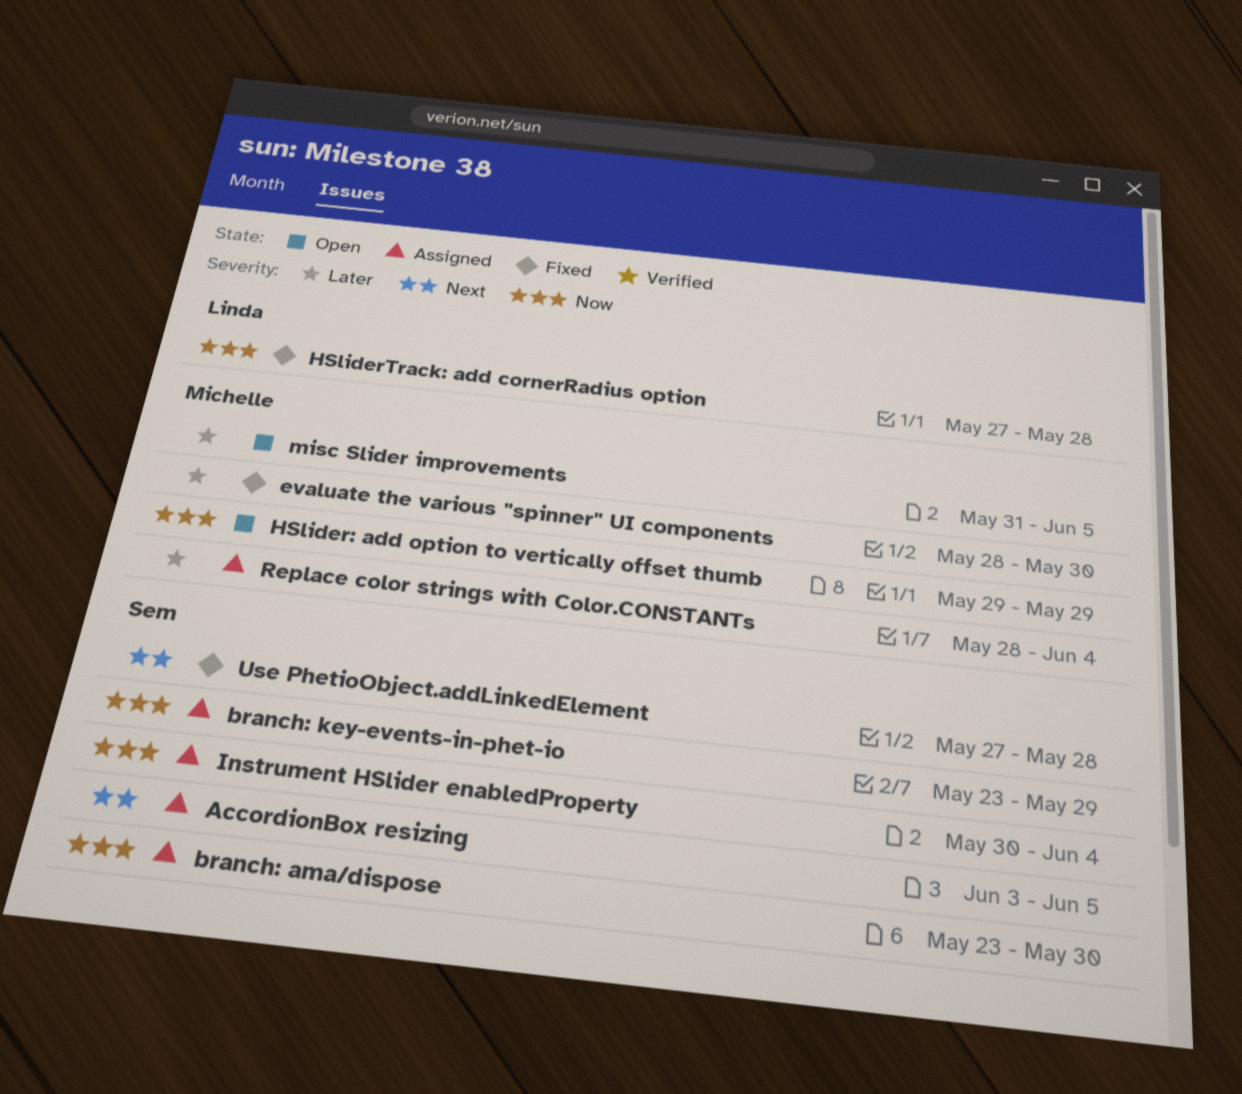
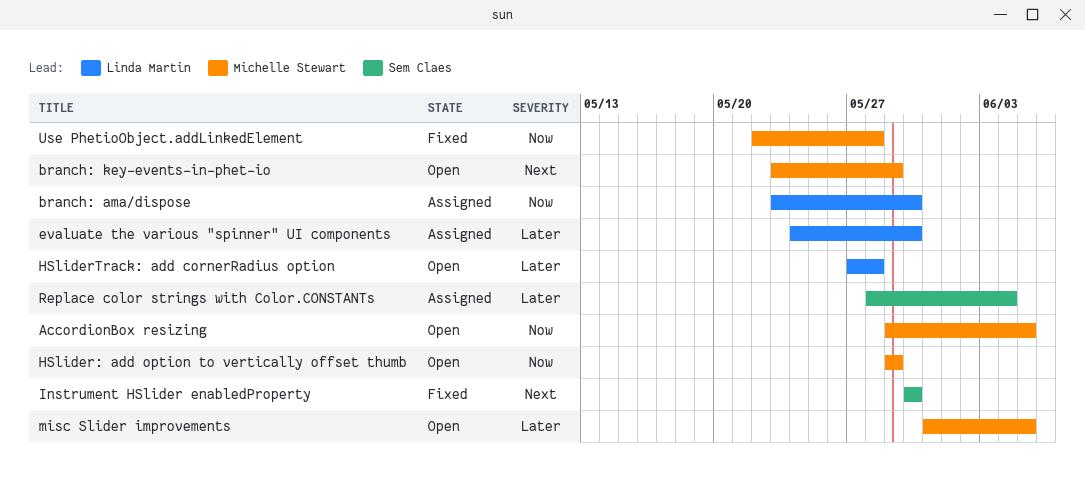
AccordionBox resizing, status: Assigned -> Open
AccordionBox resizing, owner: Sem Claes -> Michelle Stewart
AccordionBox resizing, priority: Next -> Now
AccordionBox resizing, start: Jun 3 -> May 29
branch: ama/dispose, owner: Sem Claes -> Linda Martin
branch: key-events-in-phet-io, status: Assigned -> Open
branch: key-events-in-phet-io, owner: Sem Claes -> Michelle Stewart
branch: key-events-in-phet-io, priority: Now -> Next
evaluate the various "spinner" UI components, status: Fixed -> Assigned
evaluate the various "spinner" UI components, owner: Michelle Stewart -> Linda Martin
evaluate the various "spinner" UI components, start: May 28 -> May 24
HSliderTrack: add cornerRadius option, status: Fixed -> Open
HSliderTrack: add cornerRadius option, priority: Now -> Later
Instrument HSlider enabledProperty, status: Assigned -> Fixed
Instrument HSlider enabledProperty, priority: Now -> Next
Instrument HSlider enabledProperty, due: Jun 4 -> May 30
Replace color strings with Color.CONSTANTs, owner: Michelle Stewart -> Sem Claes
Use PhetioObject.addLinkedElement, owner: Sem Claes -> Michelle Stewart
Use PhetioObject.addLinkedElement, priority: Next -> Now
Use PhetioObject.addLinkedElement, start: May 27 -> May 22

